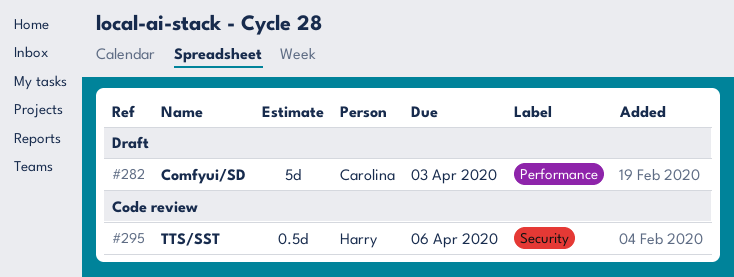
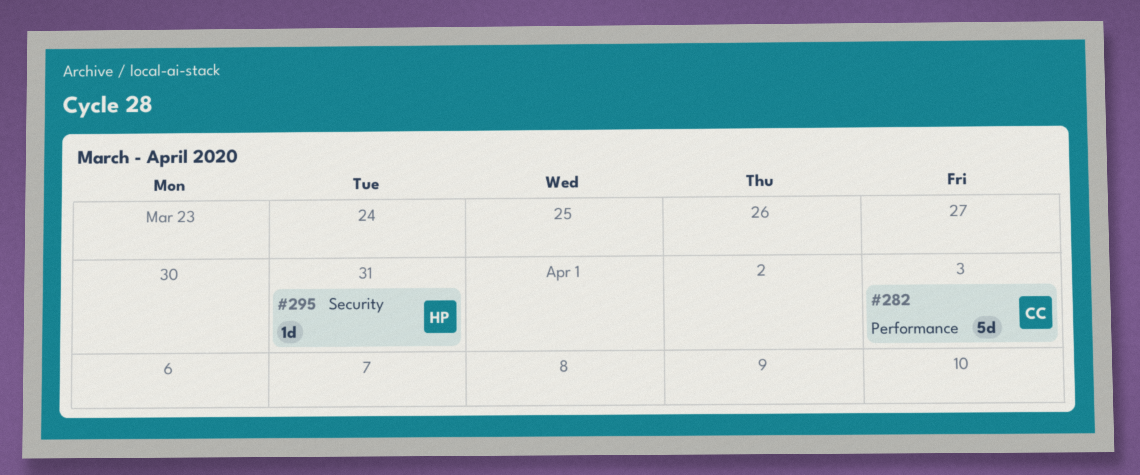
#295, estimate: 0.5d -> 1d
#295, due: Apr 6 -> Mar 31

